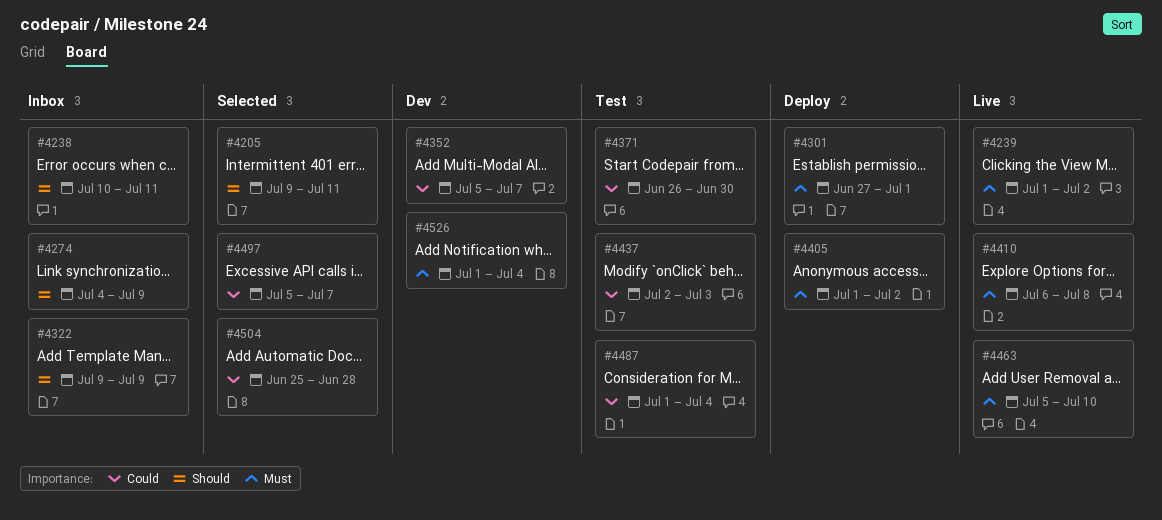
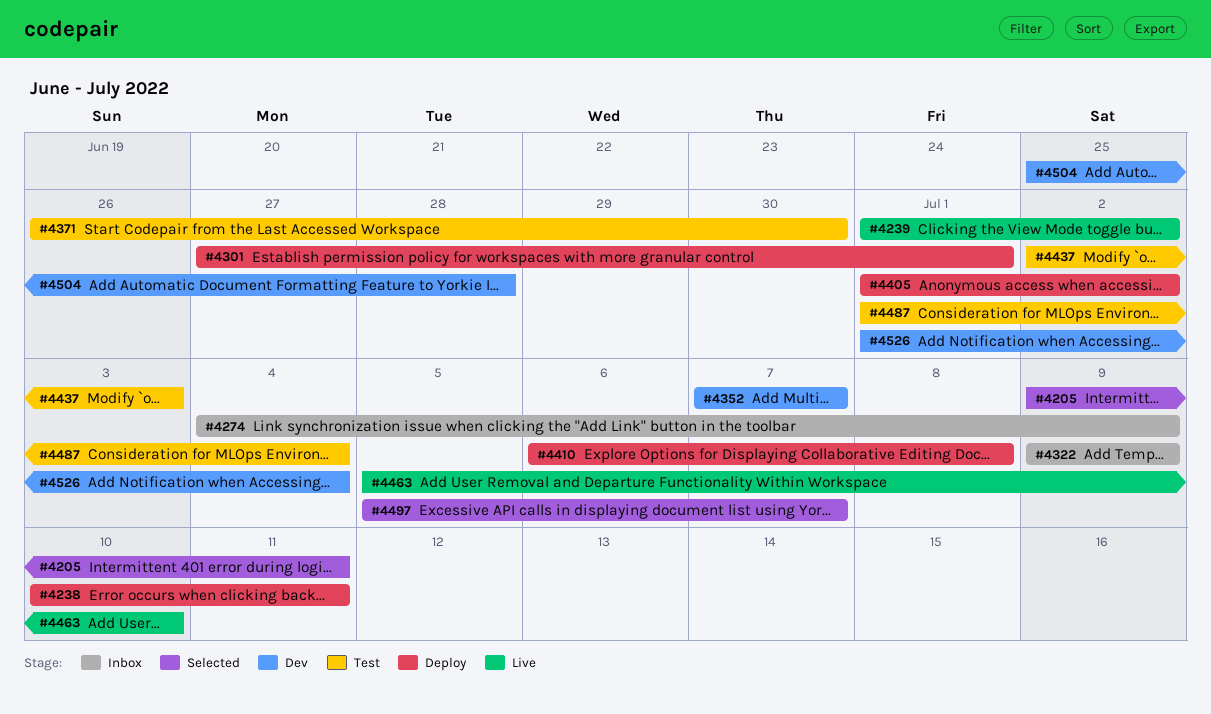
#4238, status: Inbox -> Deploy
#4352, start: Jul 5 -> Jul 7
#4410, status: Live -> Deploy
#4504, status: Selected -> Dev

